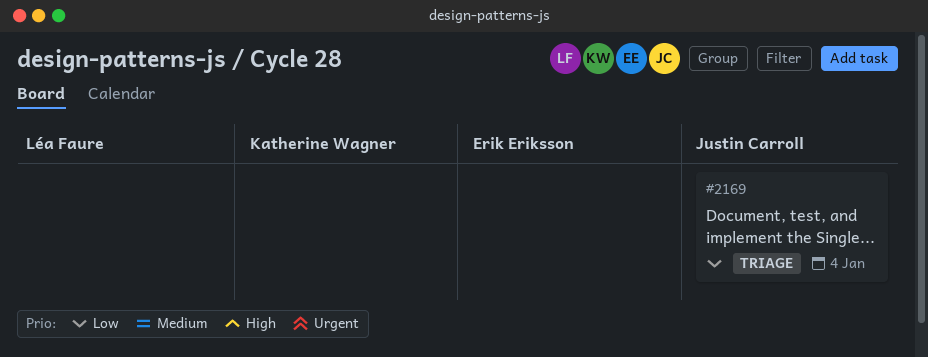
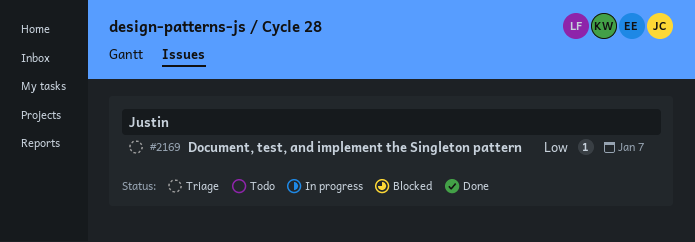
#2169, due: Jan 4 -> Jan 7

